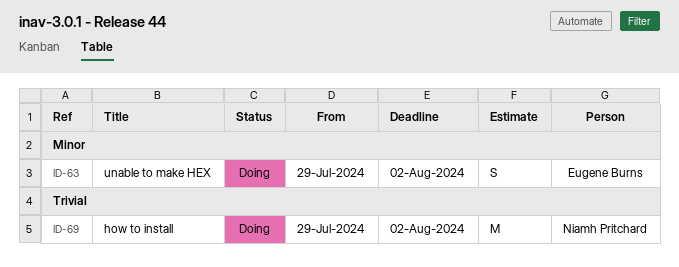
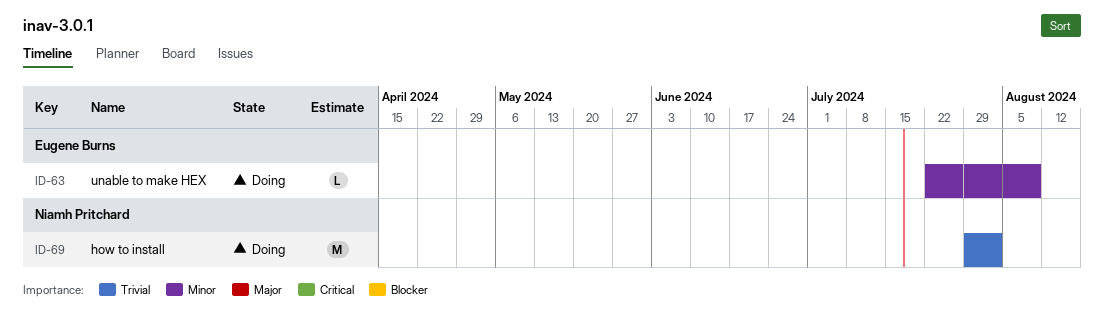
ID-63, estimate: S -> L
ID-63, start: Jul 29 -> Jul 22
ID-63, due: Aug 2 -> Aug 9

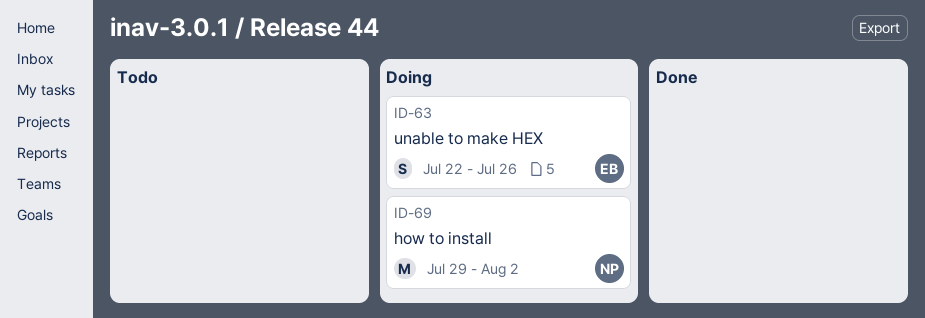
ID-63, estimate: L -> S
ID-63, due: Aug 9 -> Jul 26

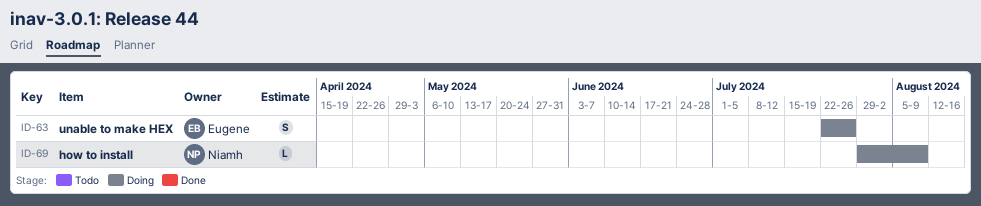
ID-69, estimate: M -> L
ID-69, due: Aug 2 -> Aug 9

